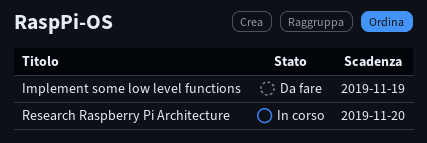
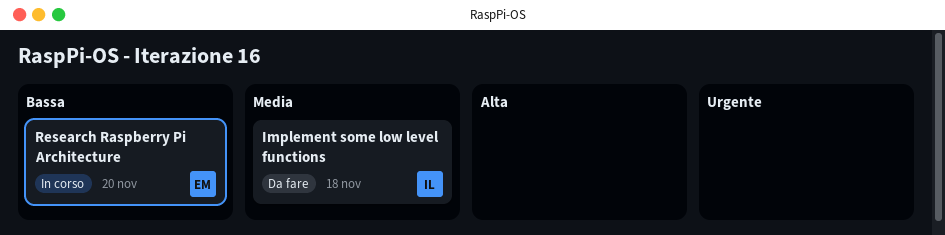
Implement some low level functions, due: Nov 19 -> Nov 18

